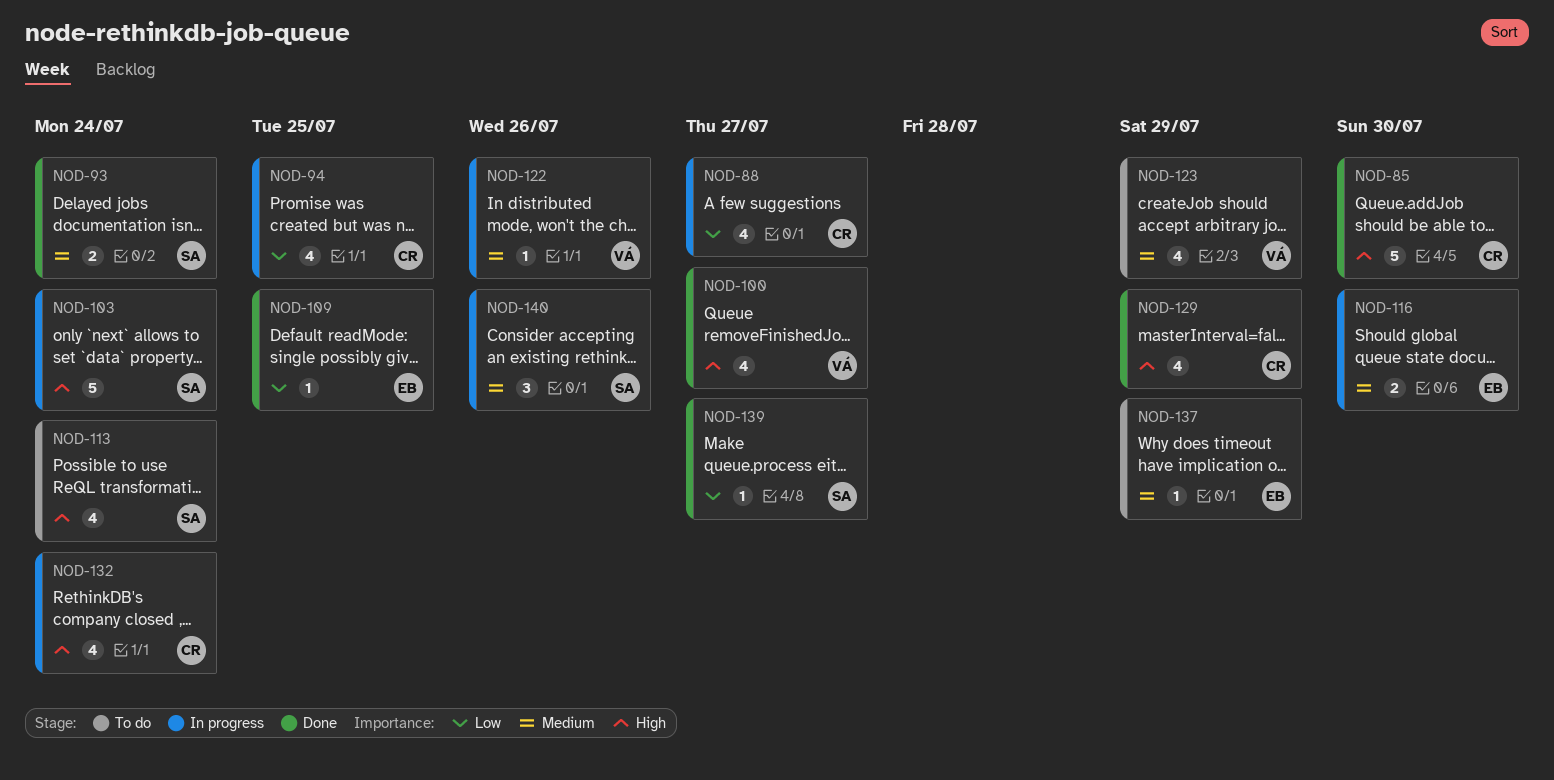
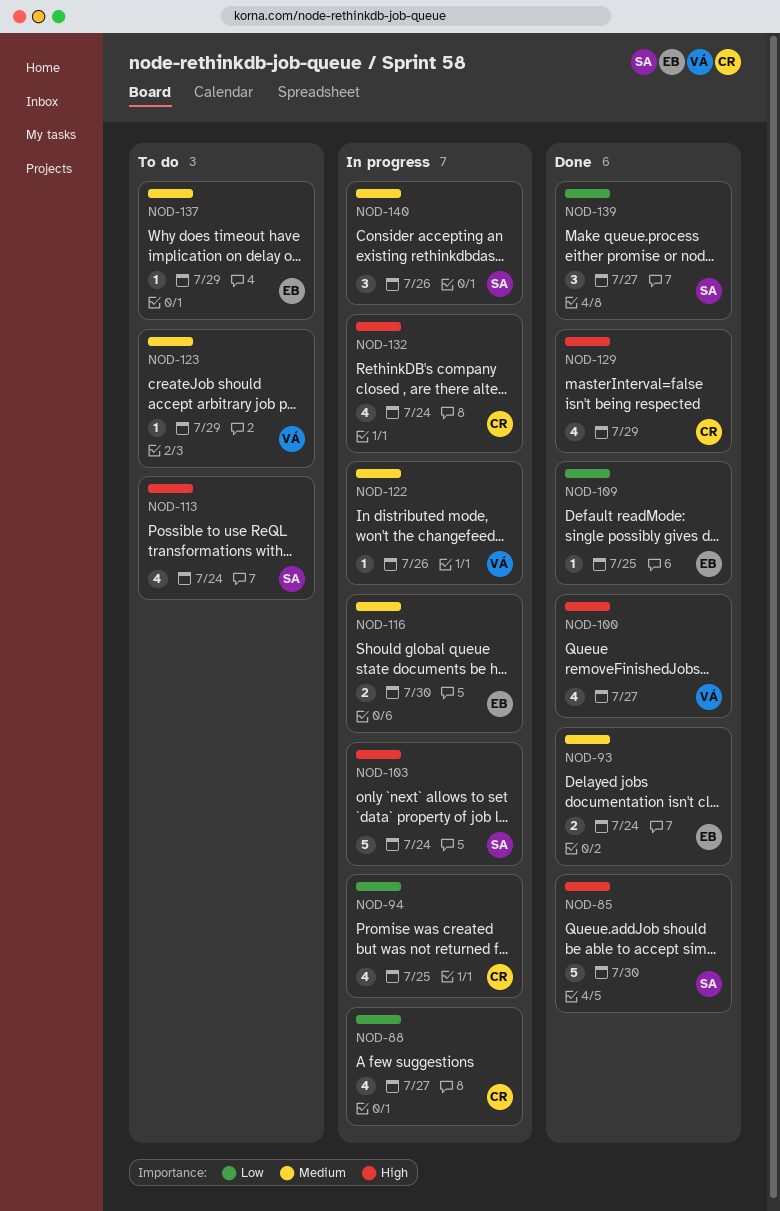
NOD-85, owner: CR -> SA
NOD-93, owner: SA -> EB
NOD-123, estimate: 4 -> 1
NOD-139, estimate: 1 -> 3

